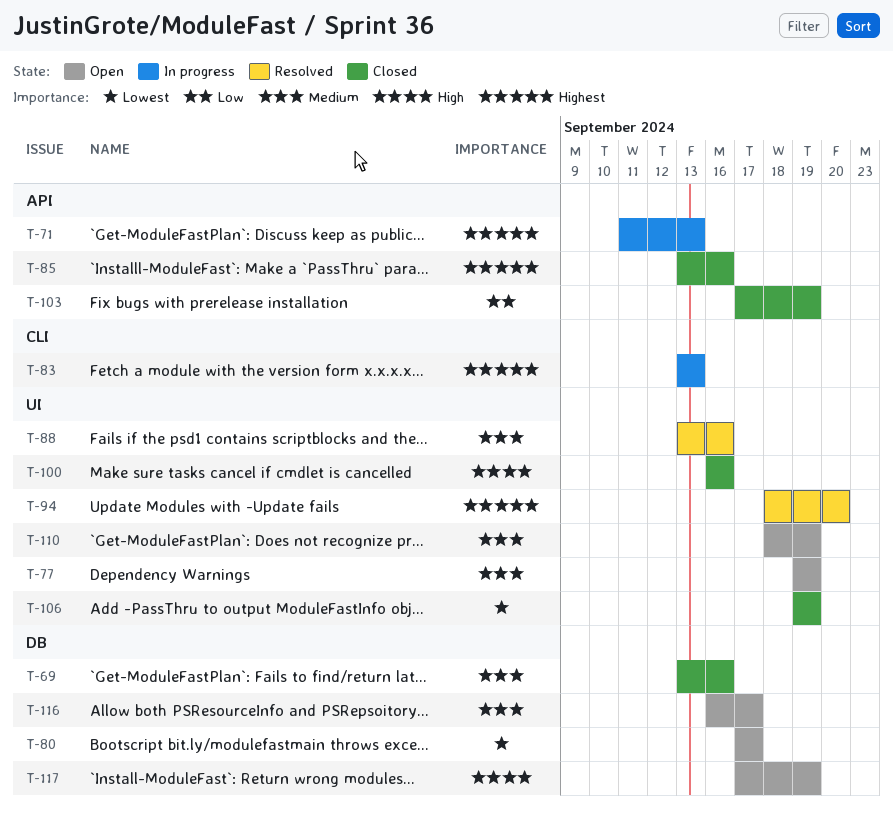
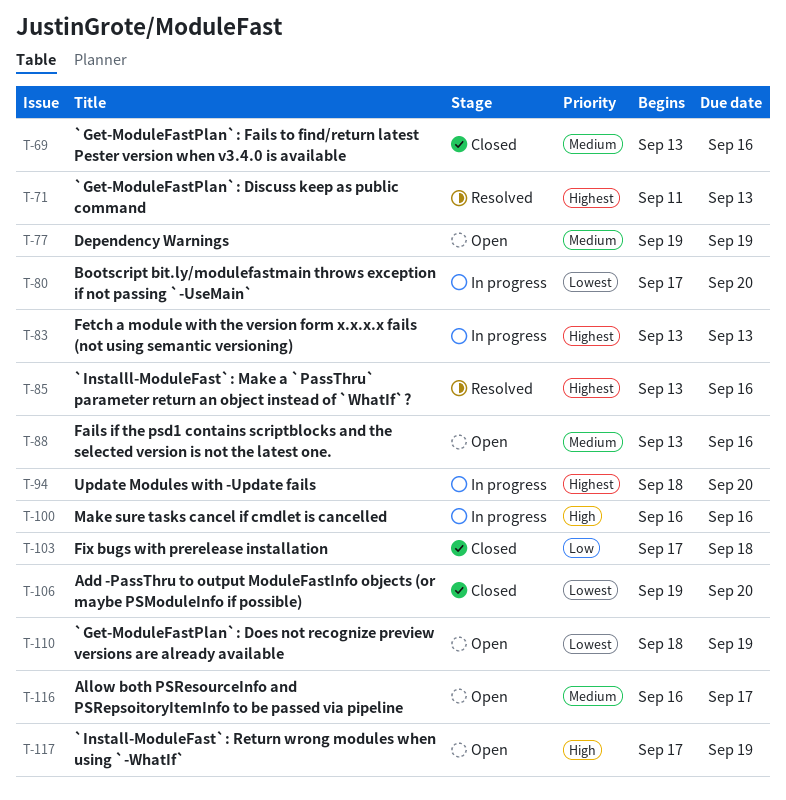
T-71, status: In progress -> Resolved
T-80, status: Open -> In progress
T-80, due: Sep 17 -> Sep 20
T-85, status: Closed -> Resolved
T-88, status: Resolved -> Open
T-94, status: Resolved -> In progress
T-100, status: Closed -> In progress
T-103, due: Sep 19 -> Sep 18
T-106, due: Sep 19 -> Sep 20
T-110, priority: Medium -> Lowest

